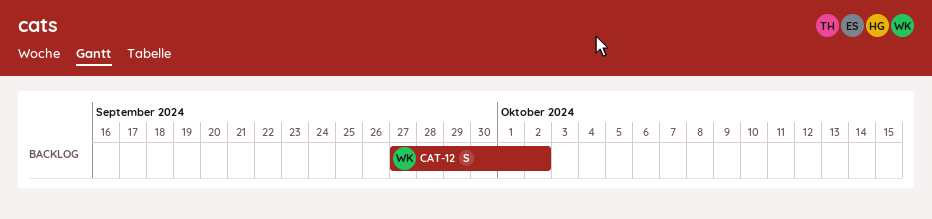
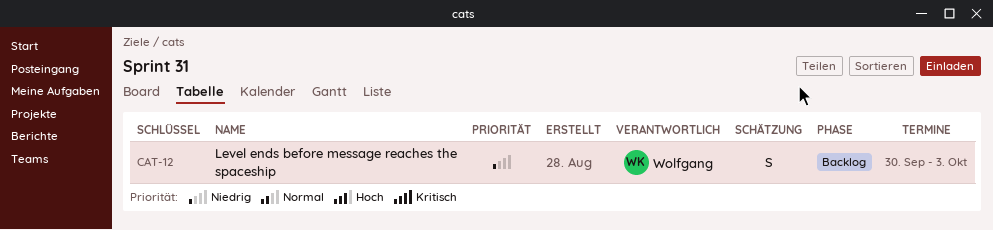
CAT-12, start: Sep 27 -> Sep 30
CAT-12, due: Oct 2 -> Oct 3

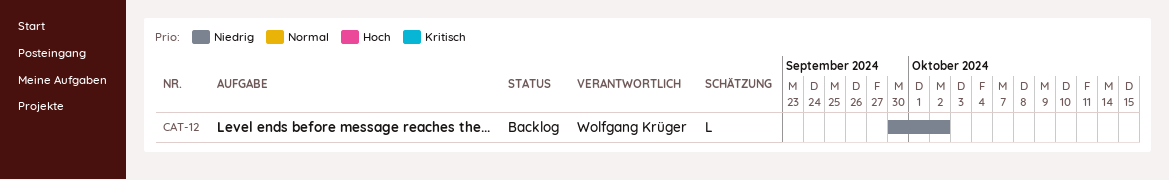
CAT-12, estimate: S -> L
CAT-12, due: Oct 3 -> Oct 2

